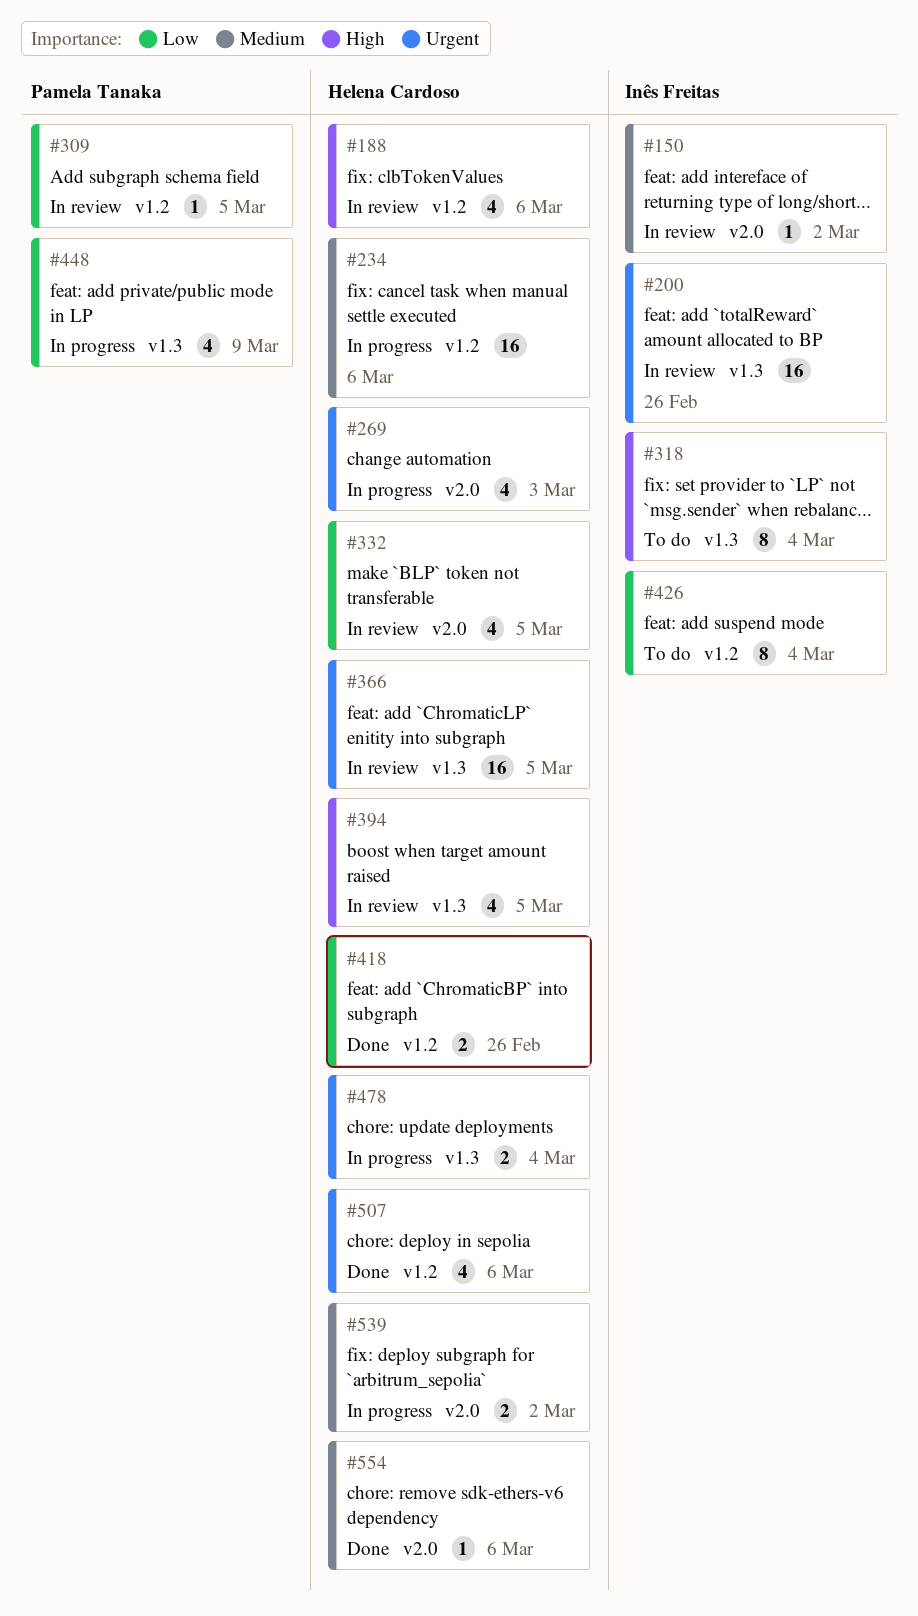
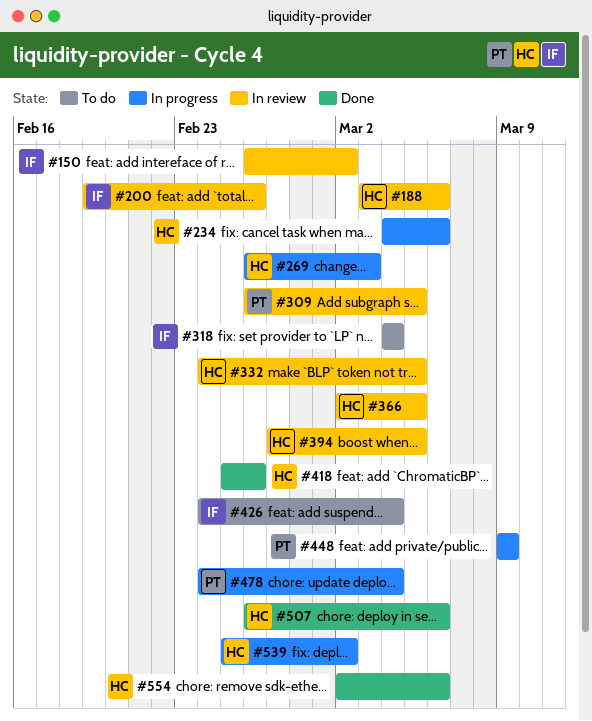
#478, owner: Helena Cardoso -> Pamela Tanaka

